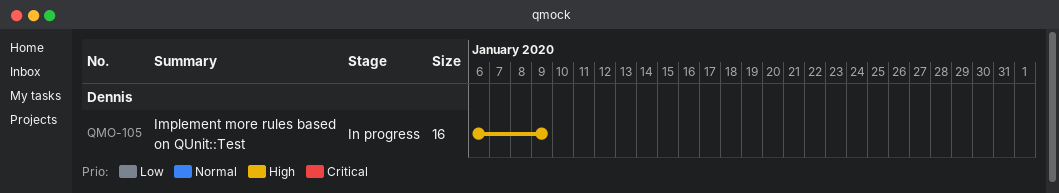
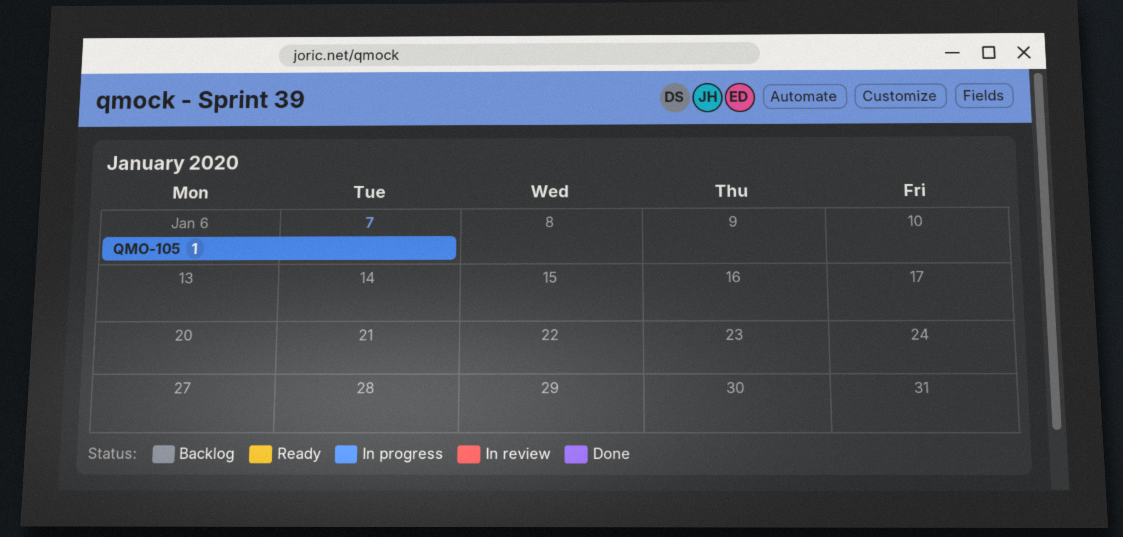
QMO-105, estimate: 16 -> 1
QMO-105, due: Jan 9 -> Jan 7

